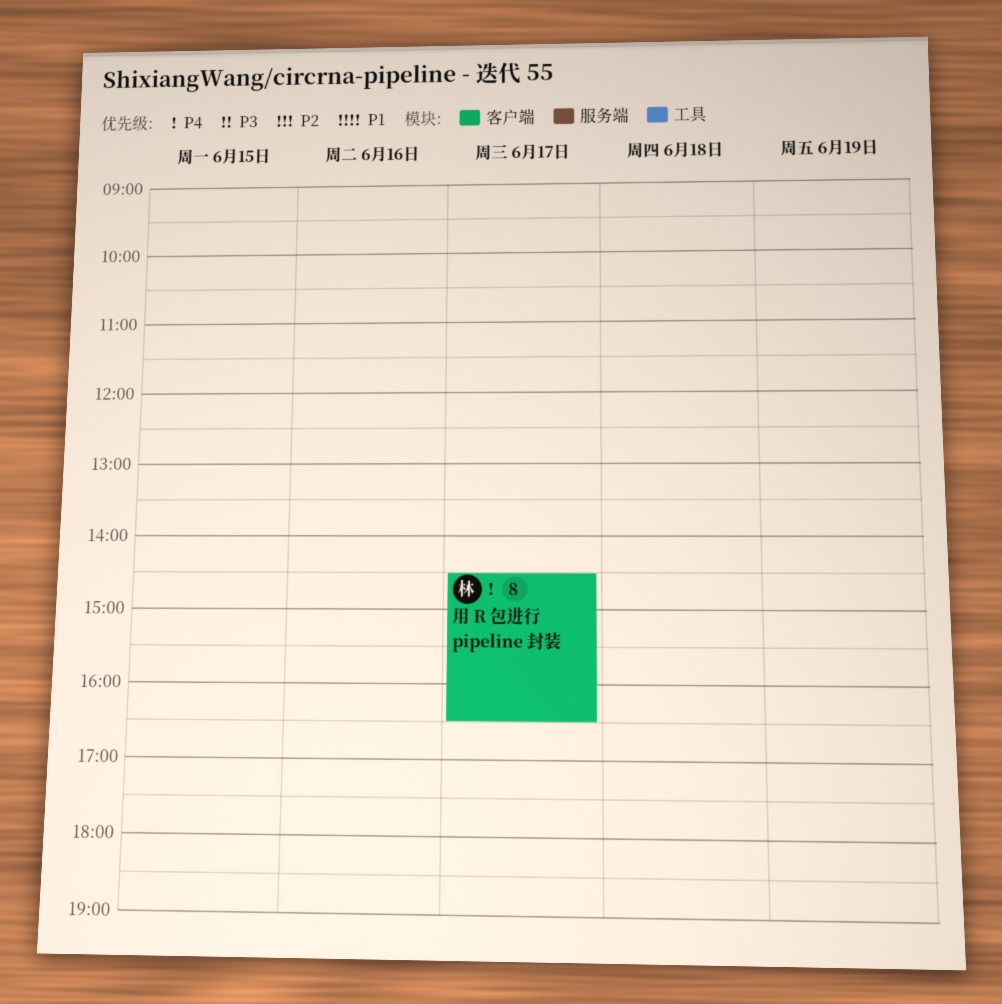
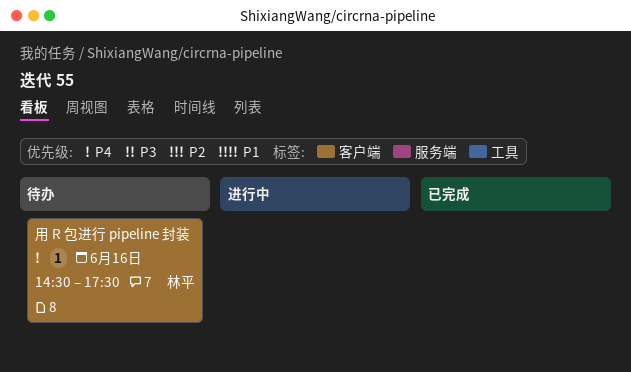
用 R 包进行 pipeline 封装, estimate: 8 -> 1
用 R 包进行 pipeline 封装, day: Jun 17 -> Jun 16
用 R 包进行 pipeline 封装, ends: 16:30 -> 17:30

